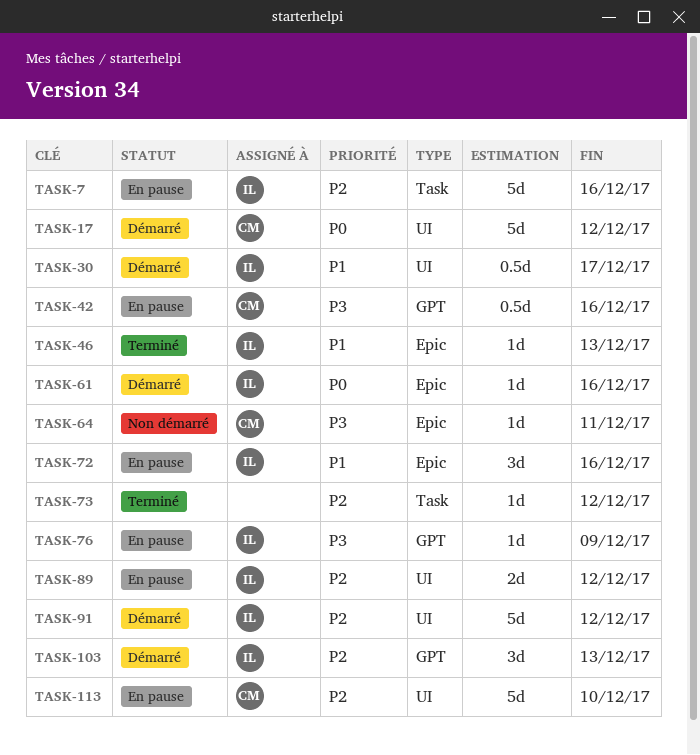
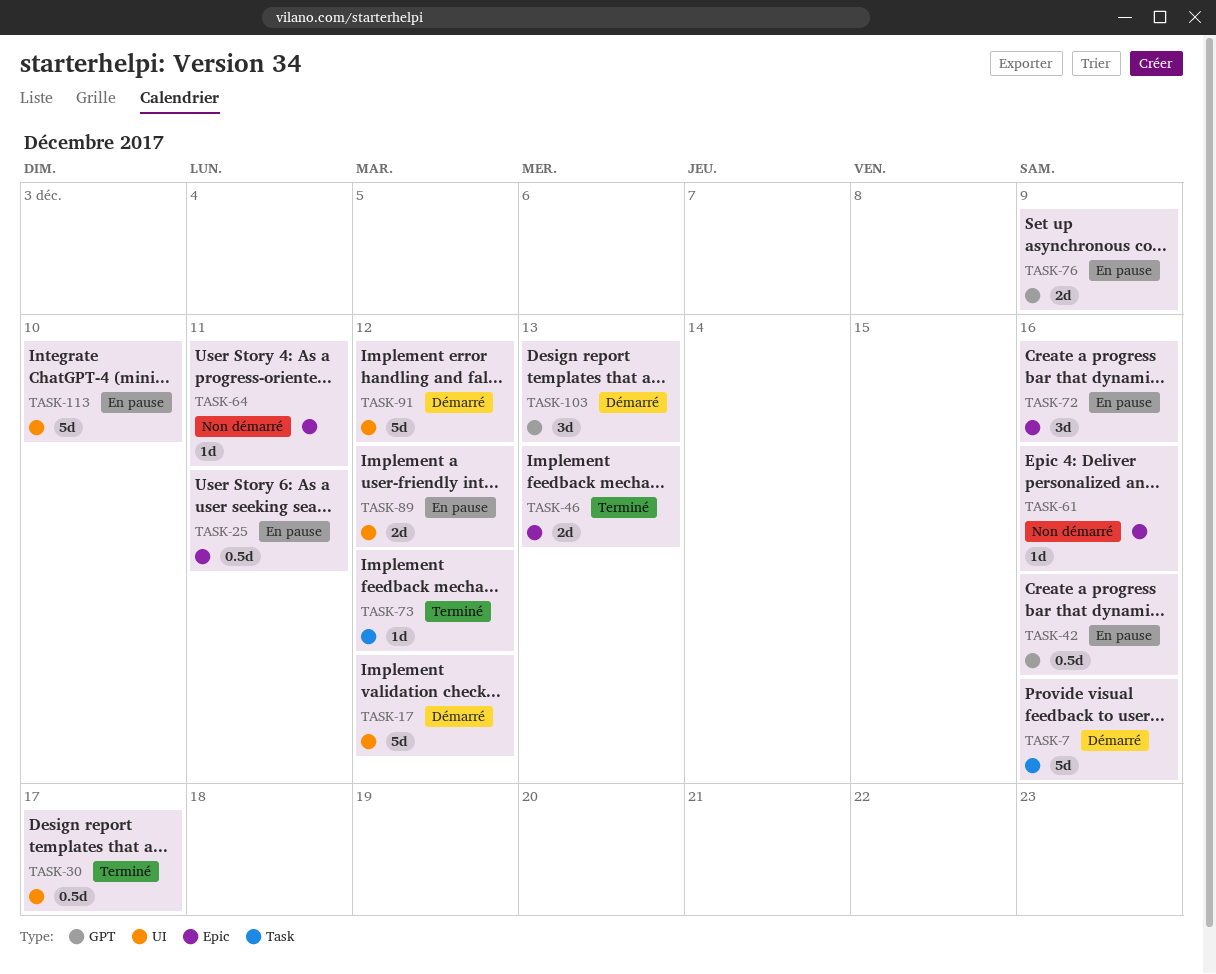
TASK-7, status: En pause -> Démarré
TASK-25: none -> present
TASK-30, status: Démarré -> Terminé
TASK-46, estimate: 1d -> 2d
TASK-61, status: Démarré -> Non démarré
TASK-76, estimate: 1d -> 2d

